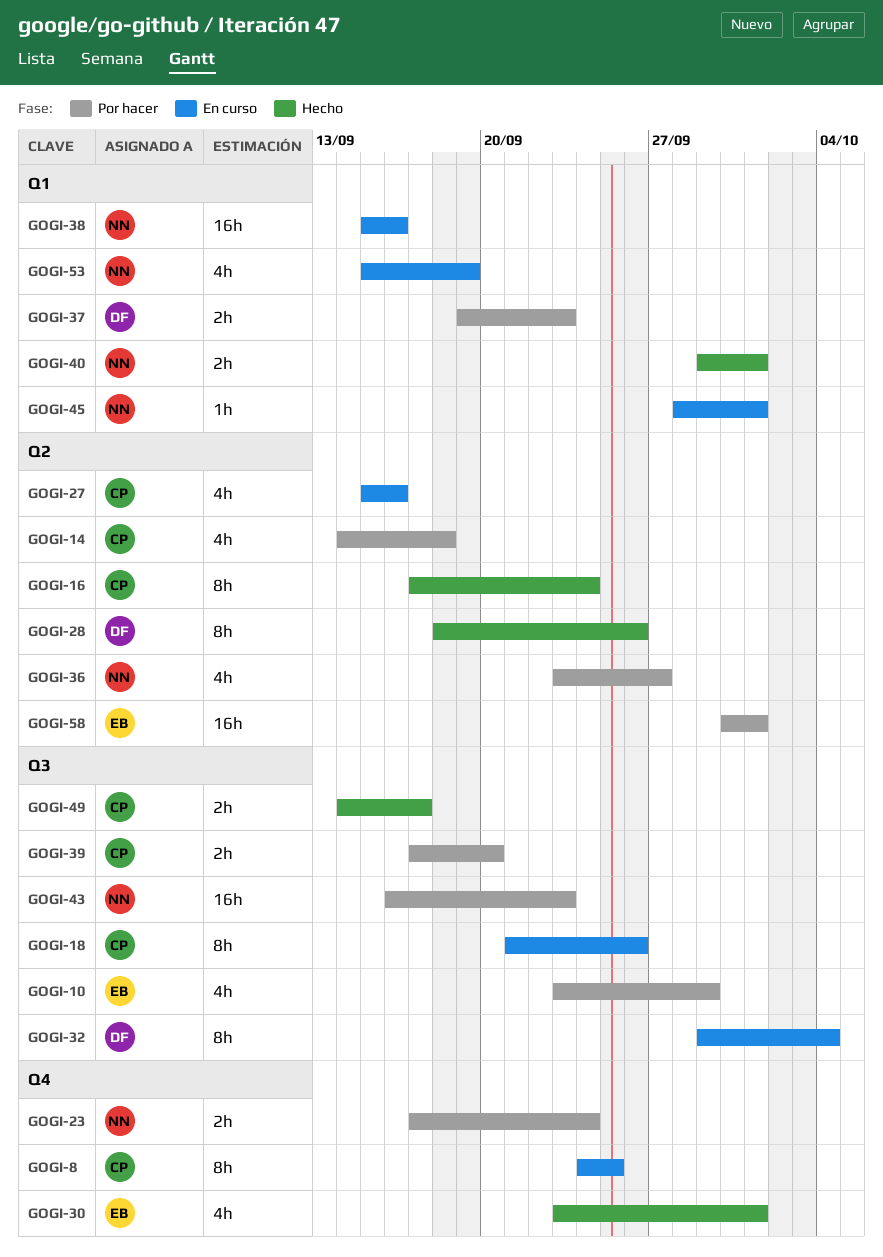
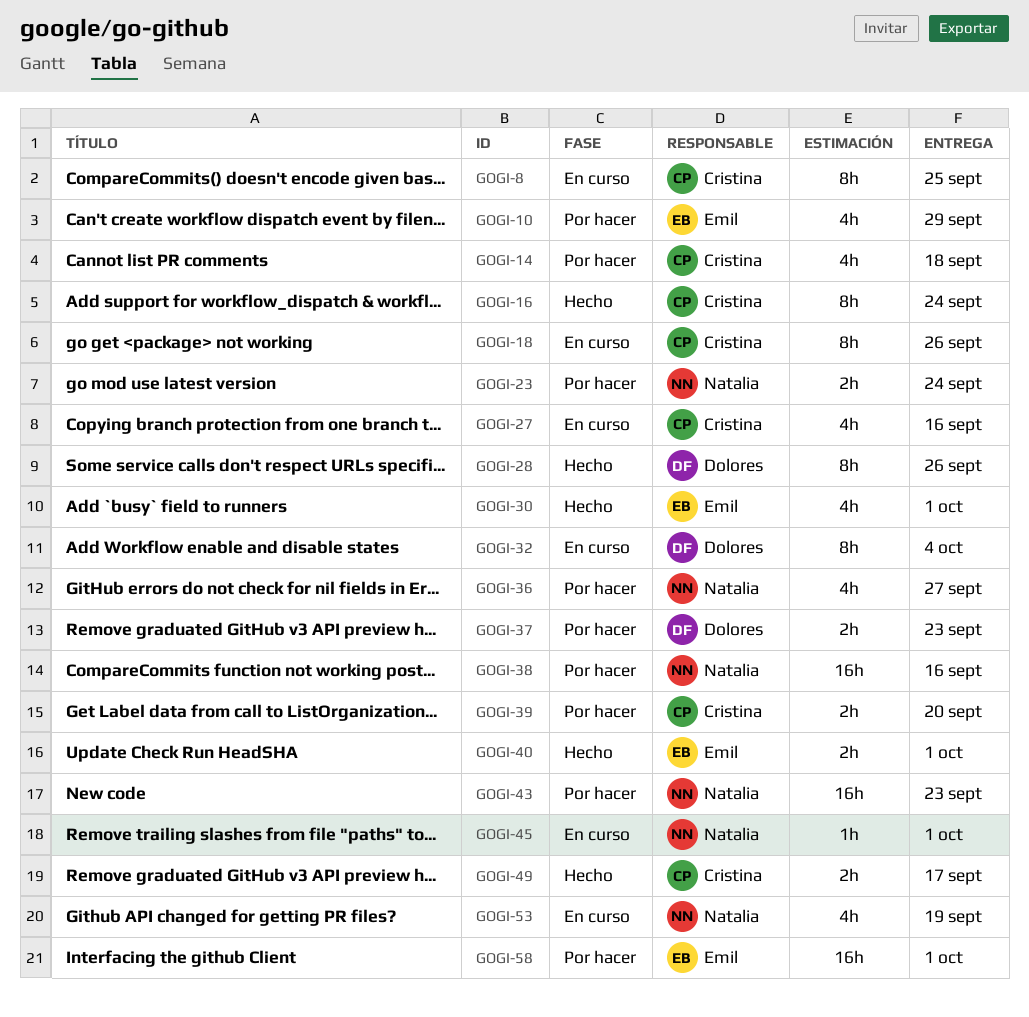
GOGI-38, status: En curso -> Por hacer
GOGI-40, owner: Natalia -> Emil

